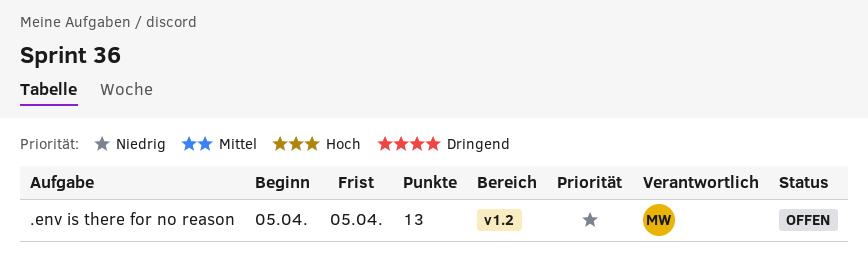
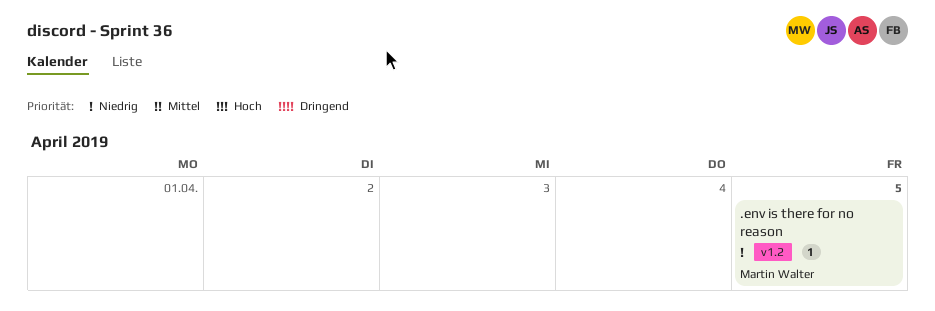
.env is there for no reason, estimate: 13 -> 1

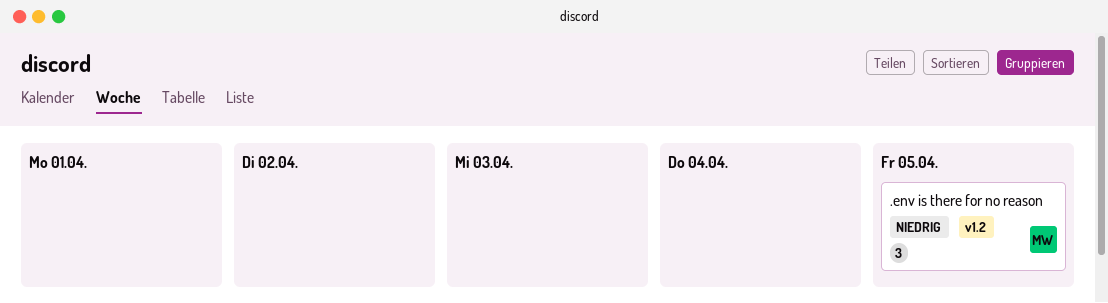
.env is there for no reason, estimate: 1 -> 3

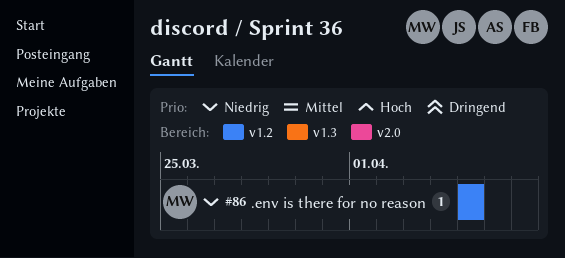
.env is there for no reason, estimate: 3 -> 1

